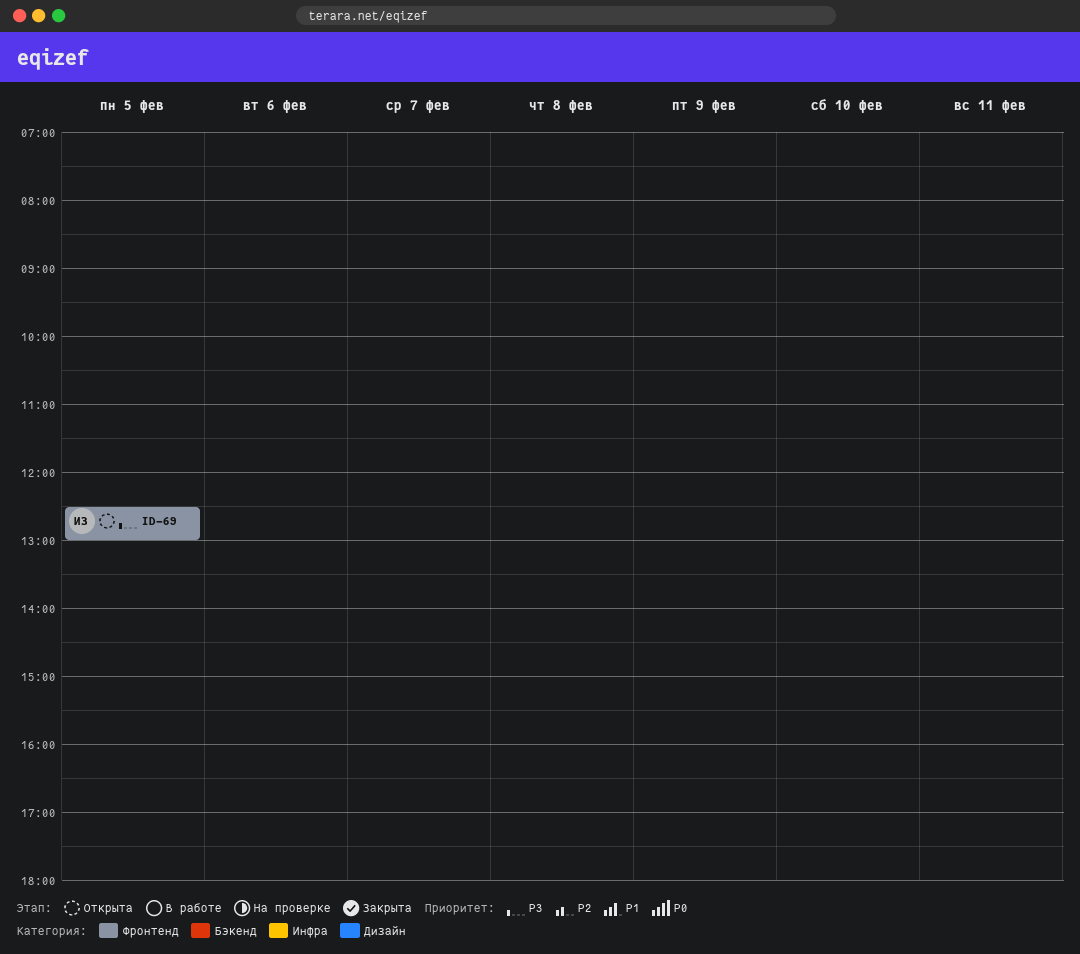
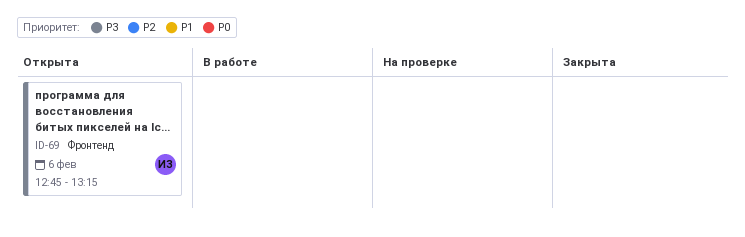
ID-69, day: Feb 5 -> Feb 6
ID-69, begins: 12:30 -> 12:45
ID-69, ends: 13:00 -> 13:15

